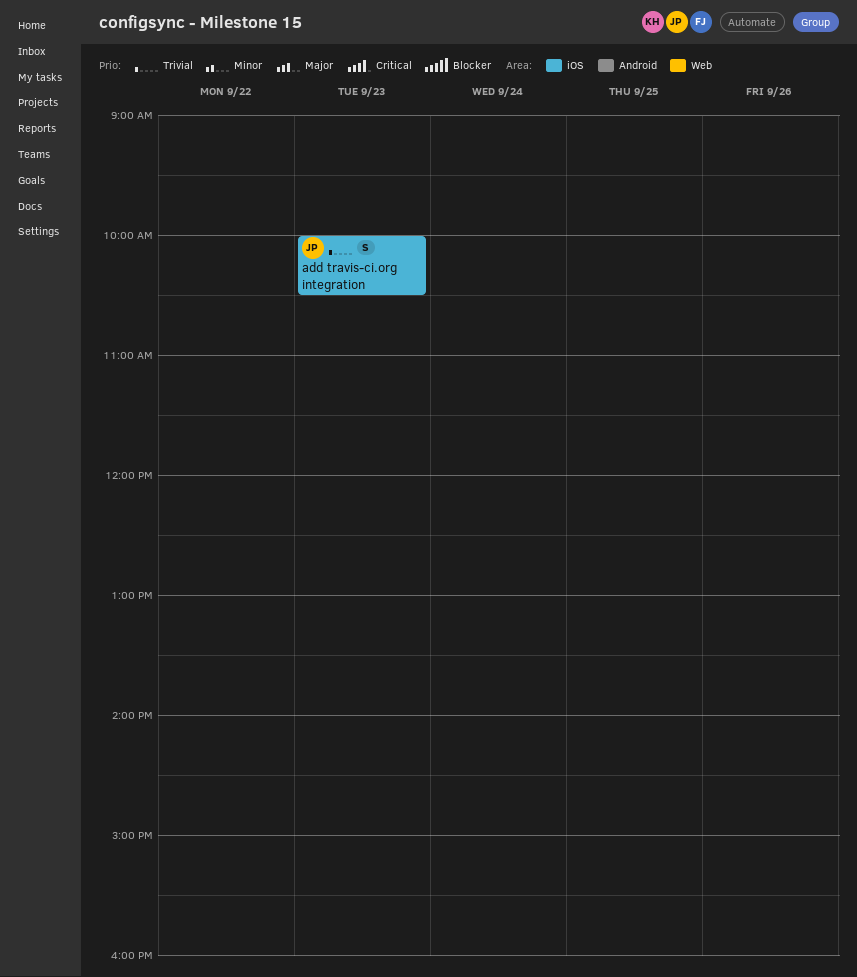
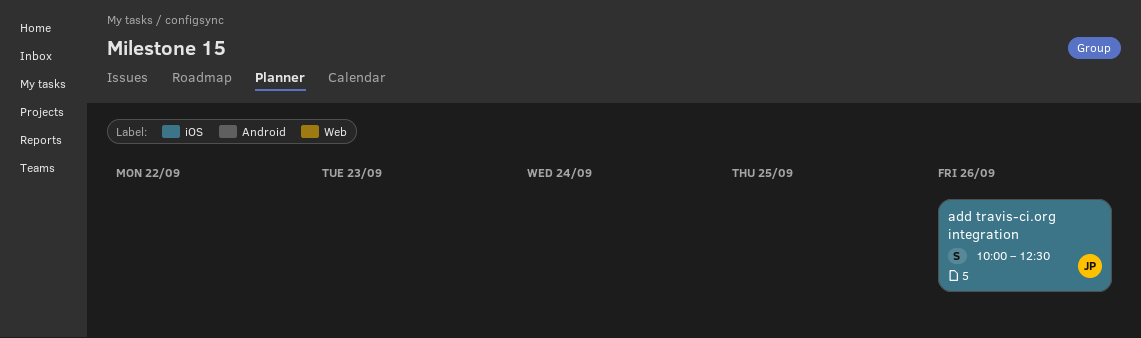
add travis-ci.org integration, day: Sep 23 -> Sep 26
add travis-ci.org integration, ends: 10:30 -> 12:30

